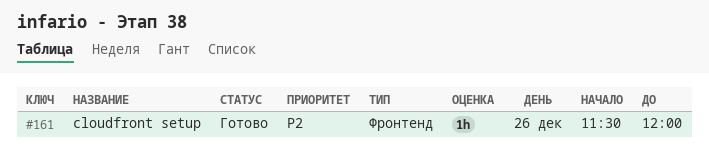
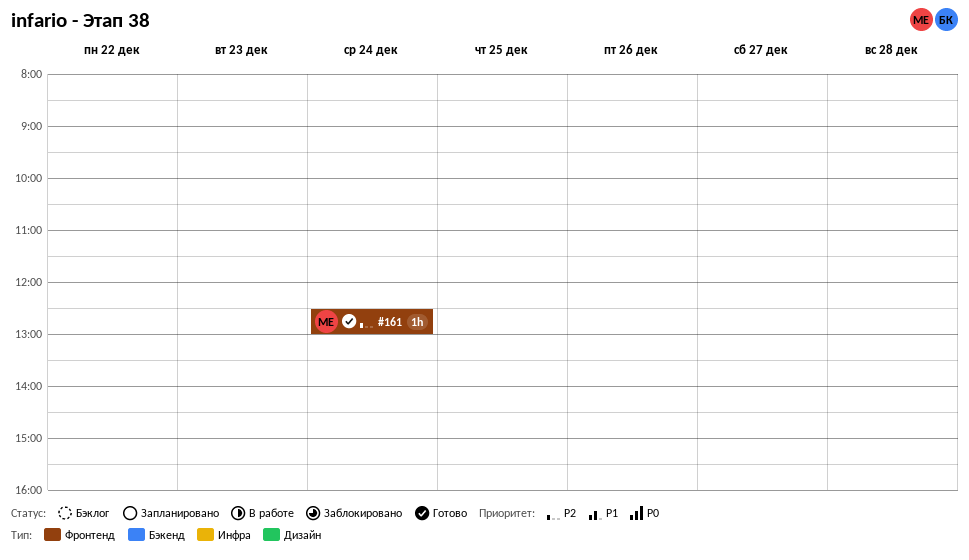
#161, day: Dec 26 -> Dec 24
#161, begins: 11:30 -> 12:30
#161, ends: 12:00 -> 13:00

